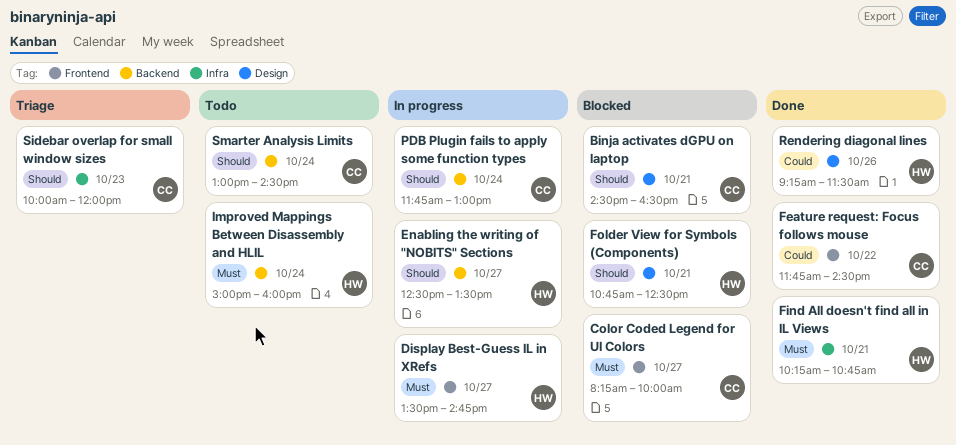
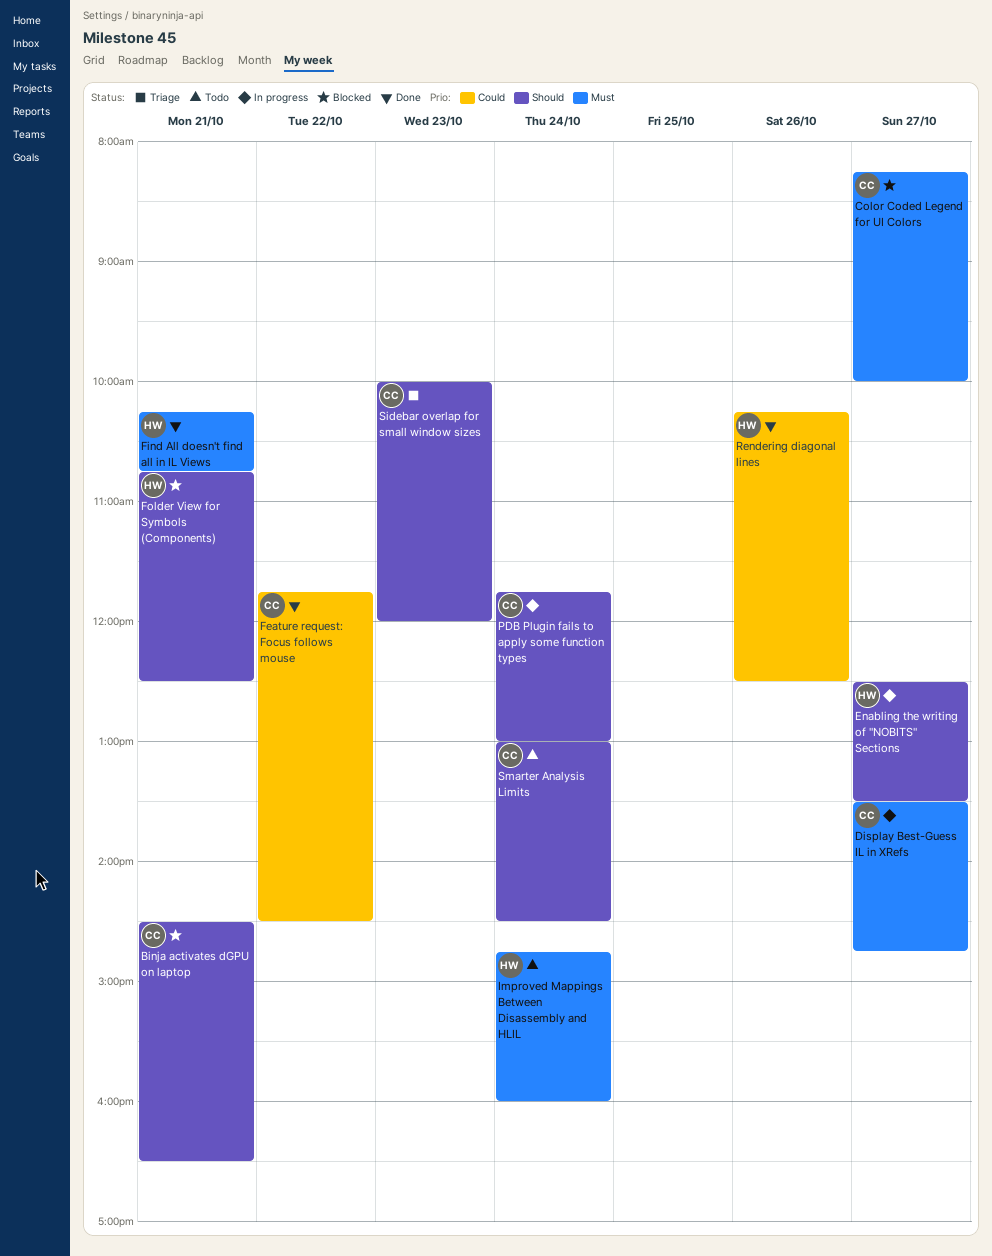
Display Best-Guess IL in XRefs, owner: HW -> CC
Improved Mappings Between Disassembly and HLIL, begins: 15:00 -> 14:45
Rendering diagonal lines, begins: 09:15 -> 10:15
Rendering diagonal lines, ends: 11:30 -> 12:30

